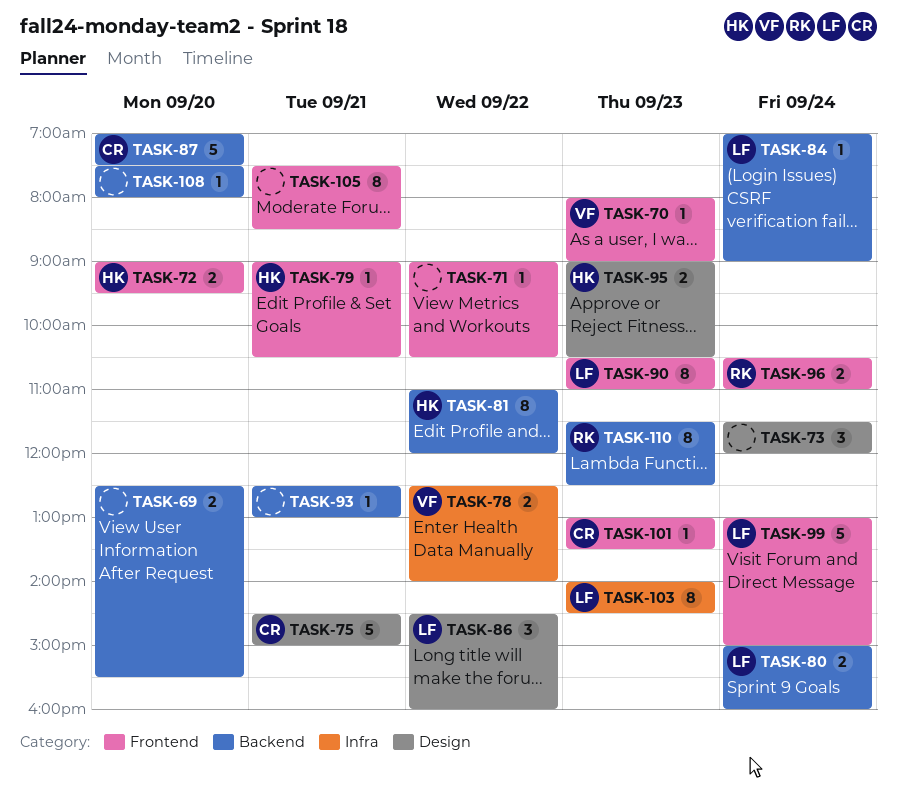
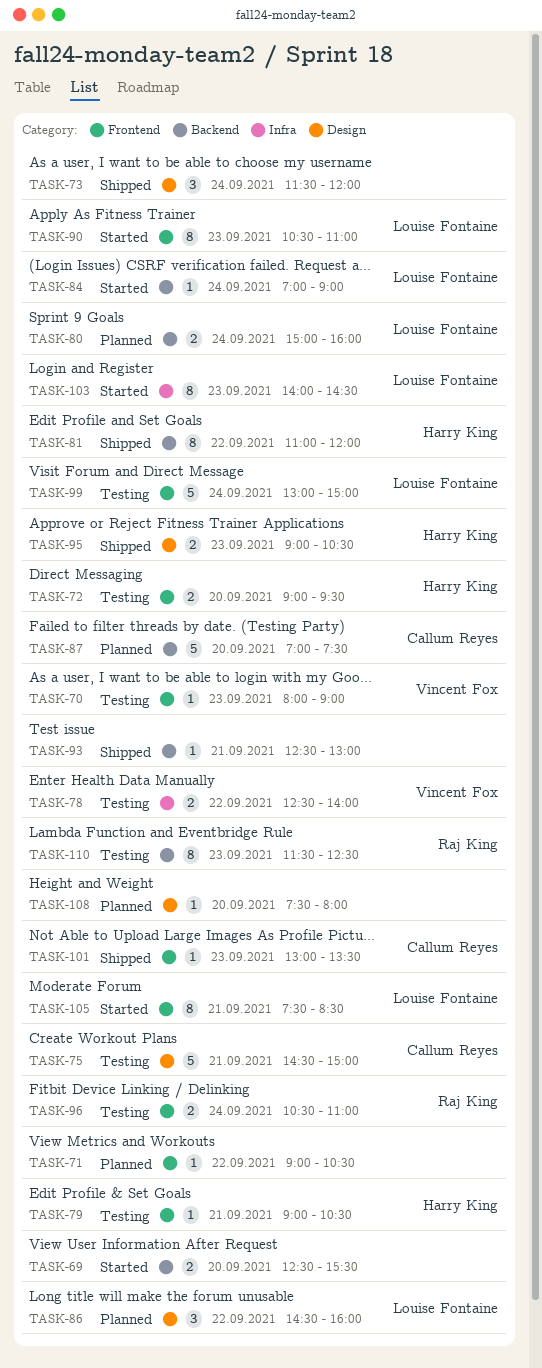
TASK-105, owner: none -> Louise Fontaine
TASK-108, label: Backend -> Design

